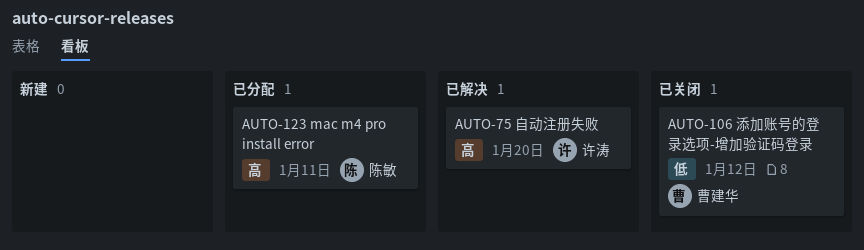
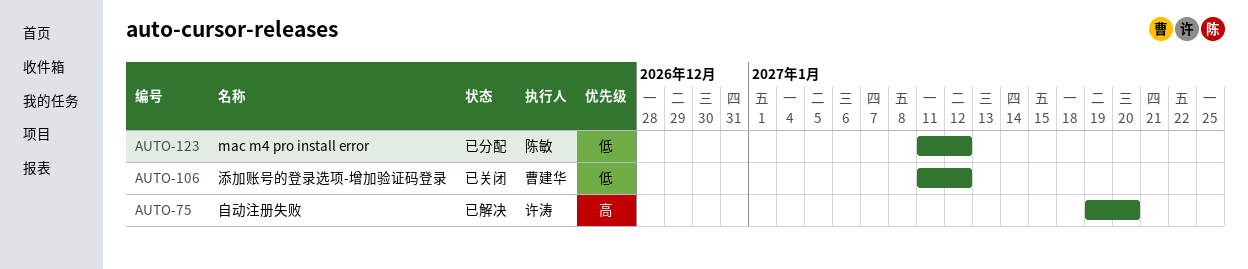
AUTO-123, priority: 高 -> 低
AUTO-123, due: Jan 11 -> Jan 12

